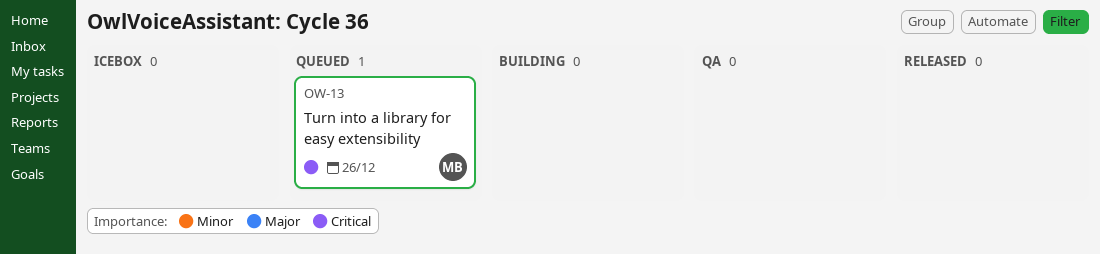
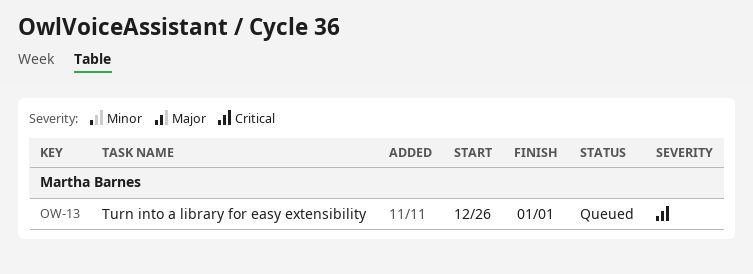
OW-13, due: Dec 26 -> Jan 1

